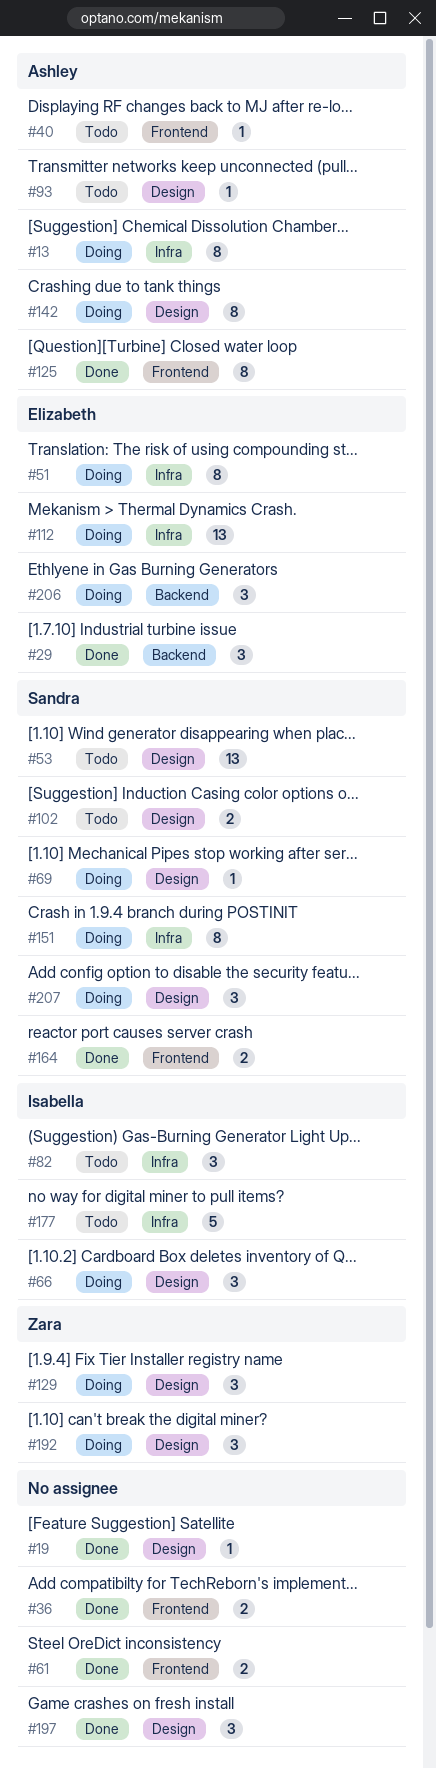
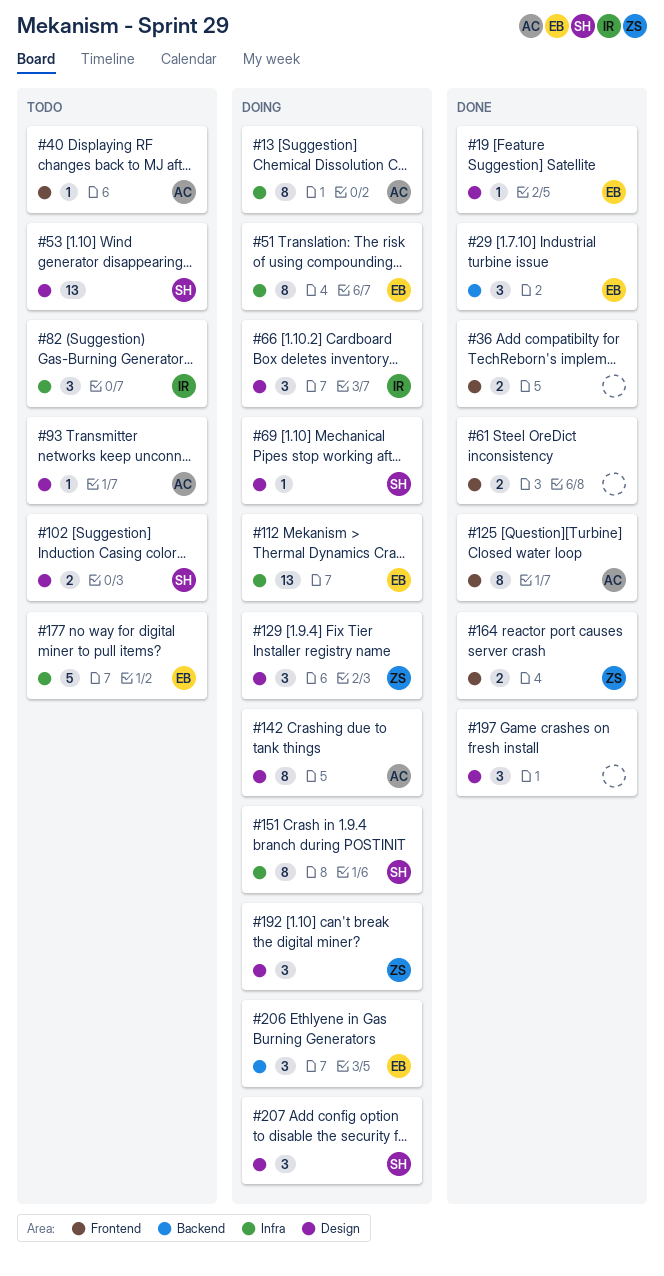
#19, owner: none -> Elizabeth
#164, owner: Sandra -> Zara
#177, owner: Isabella -> Elizabeth

